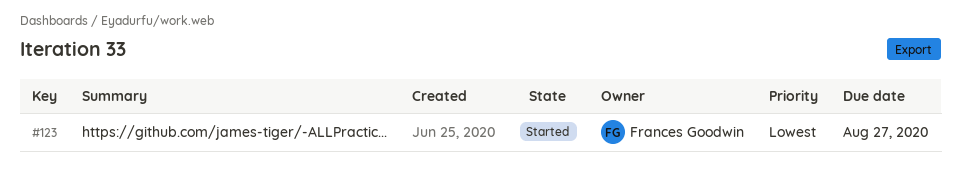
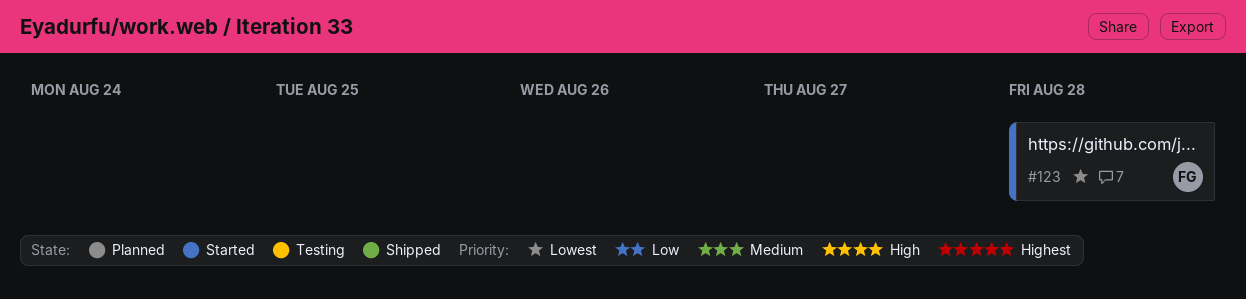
#123, due: Aug 27 -> Aug 28

